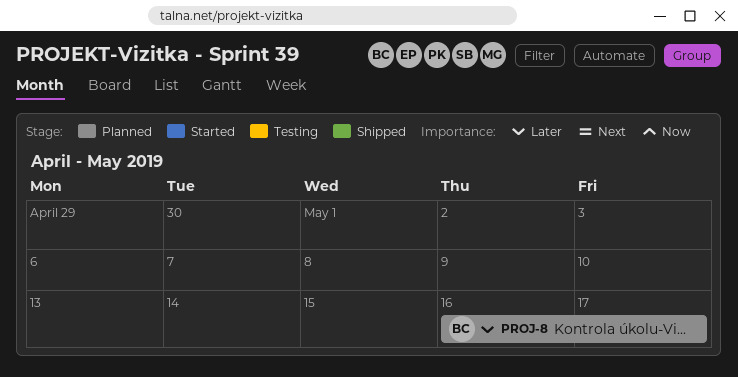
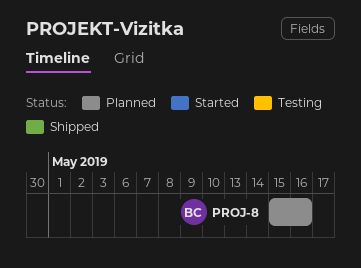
PROJ-8, start: May 16 -> May 15
PROJ-8, due: May 17 -> May 16

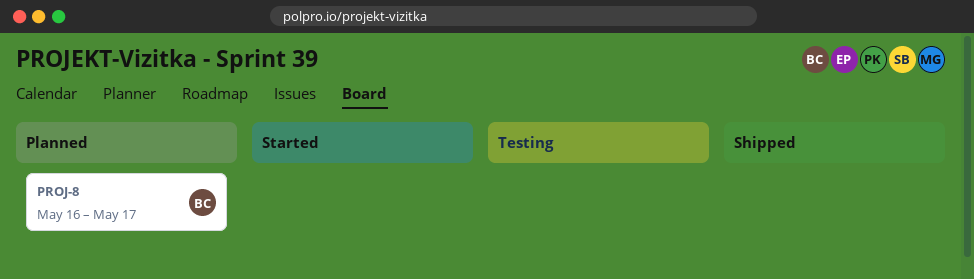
PROJ-8, start: May 15 -> May 16
PROJ-8, due: May 16 -> May 17

